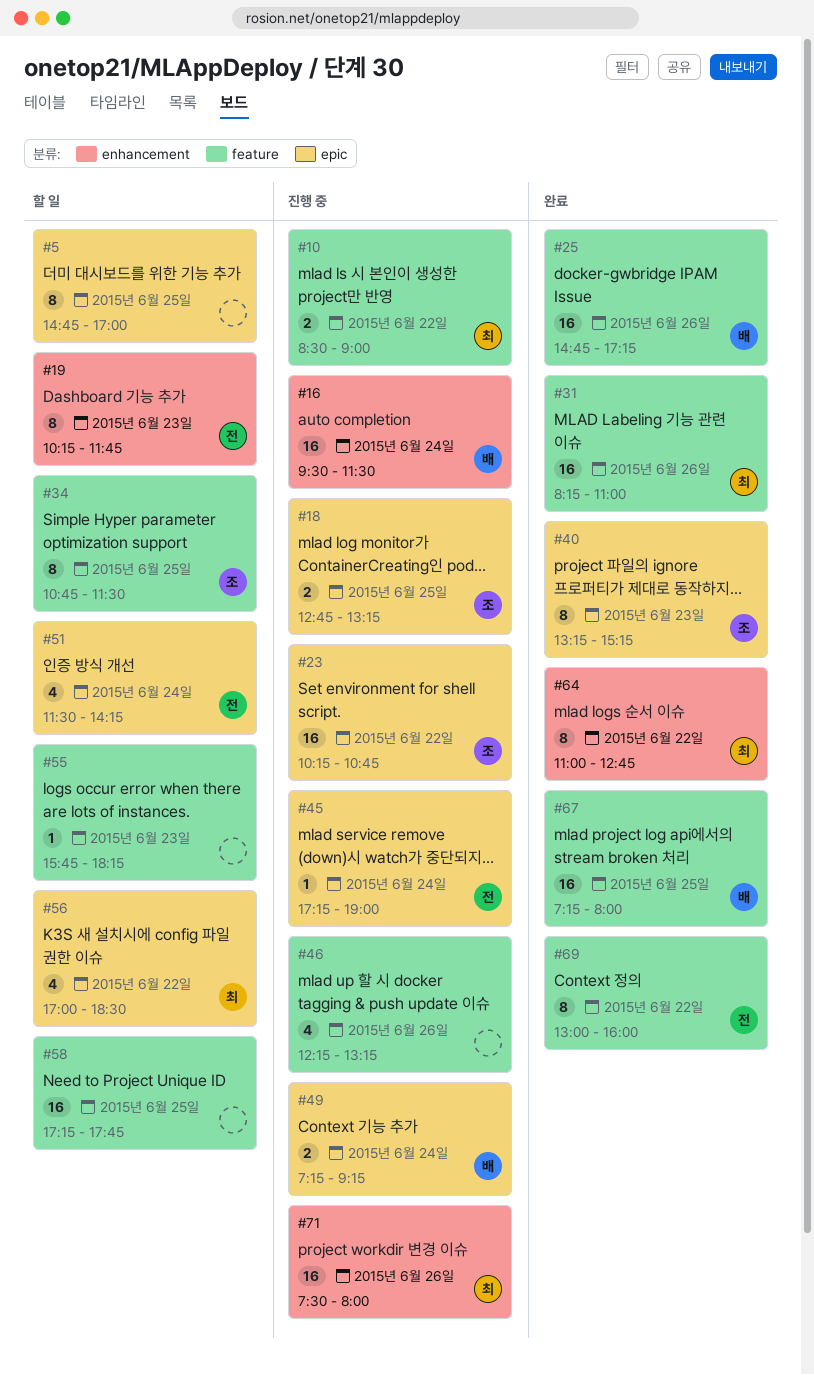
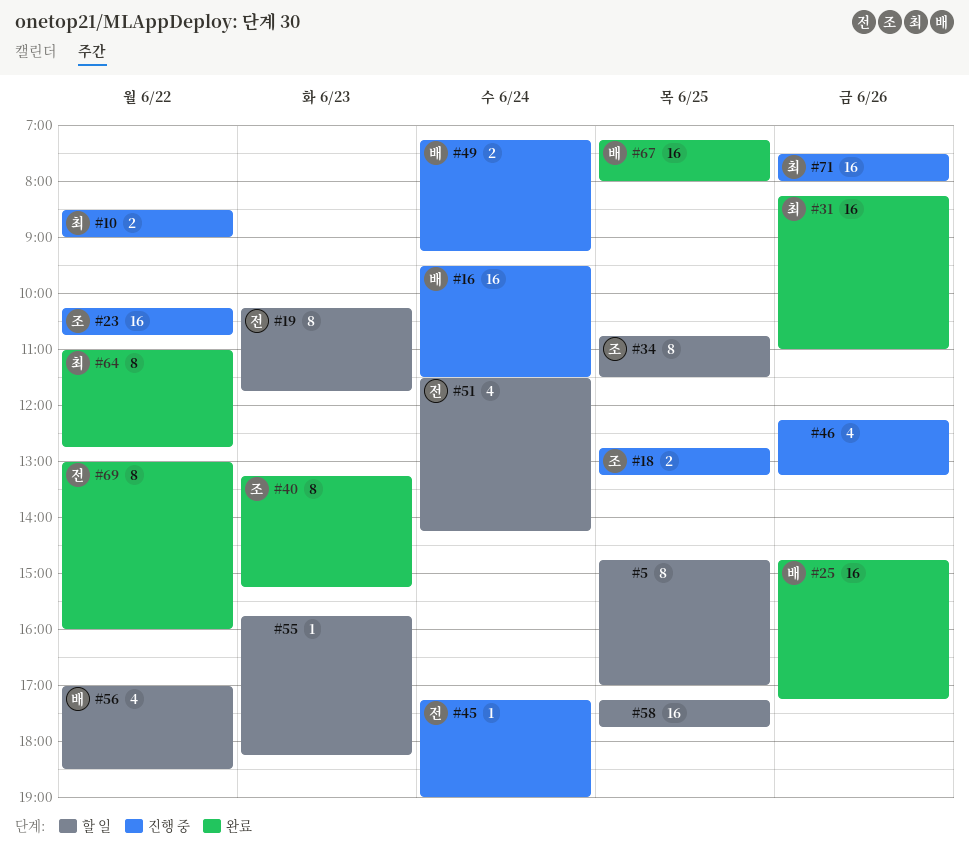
#56, owner: 최 -> 배

